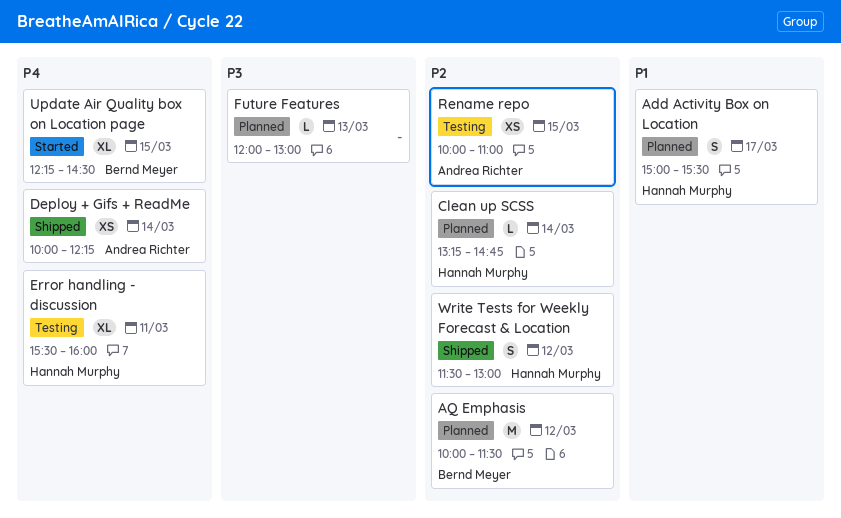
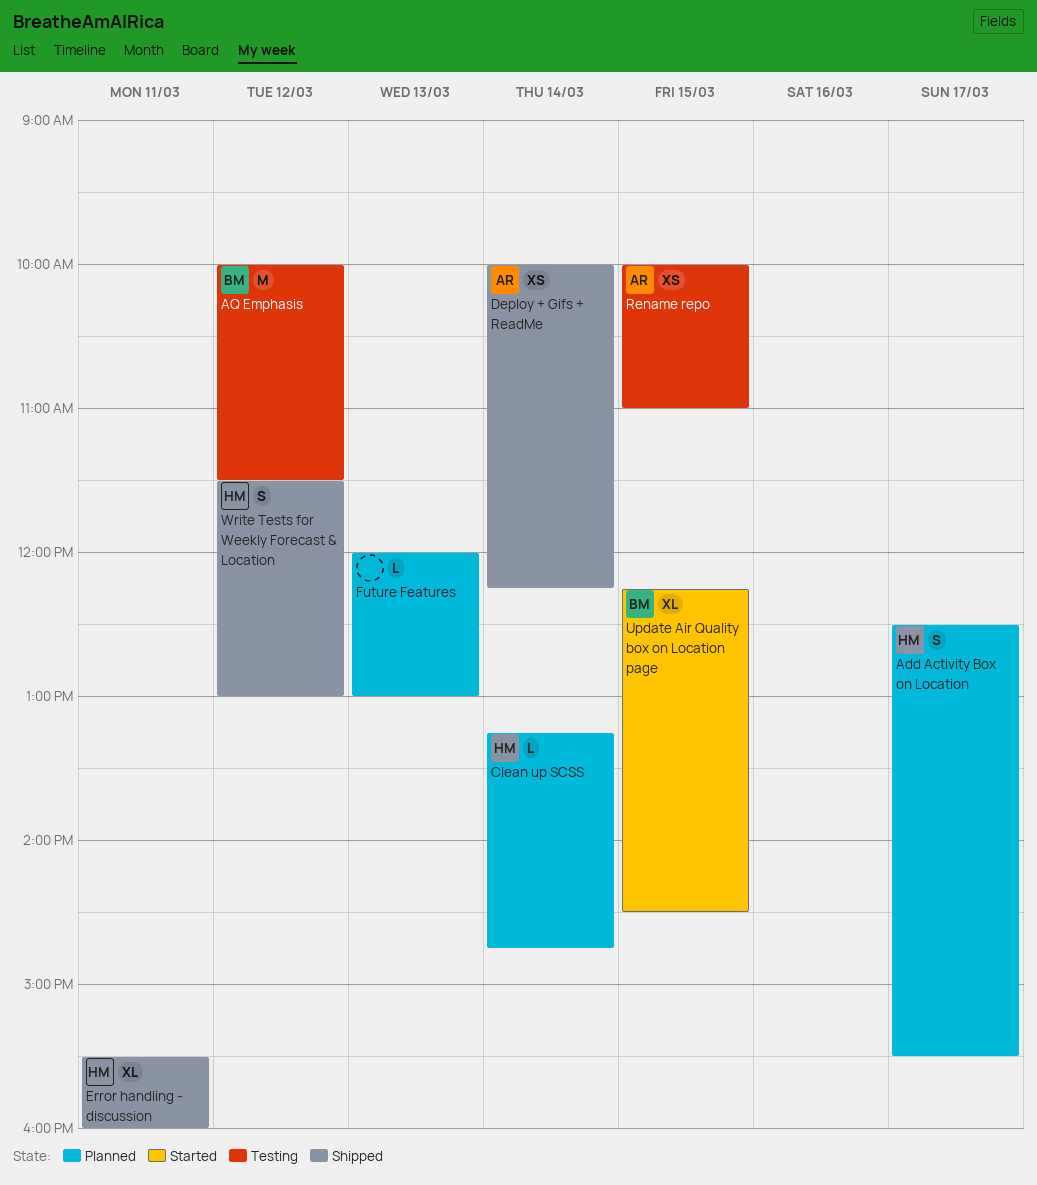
Add Activity Box on Location, begins: 15:00 -> 12:30
AQ Emphasis, status: Planned -> Testing
Error handling - discussion, status: Testing -> Shipped

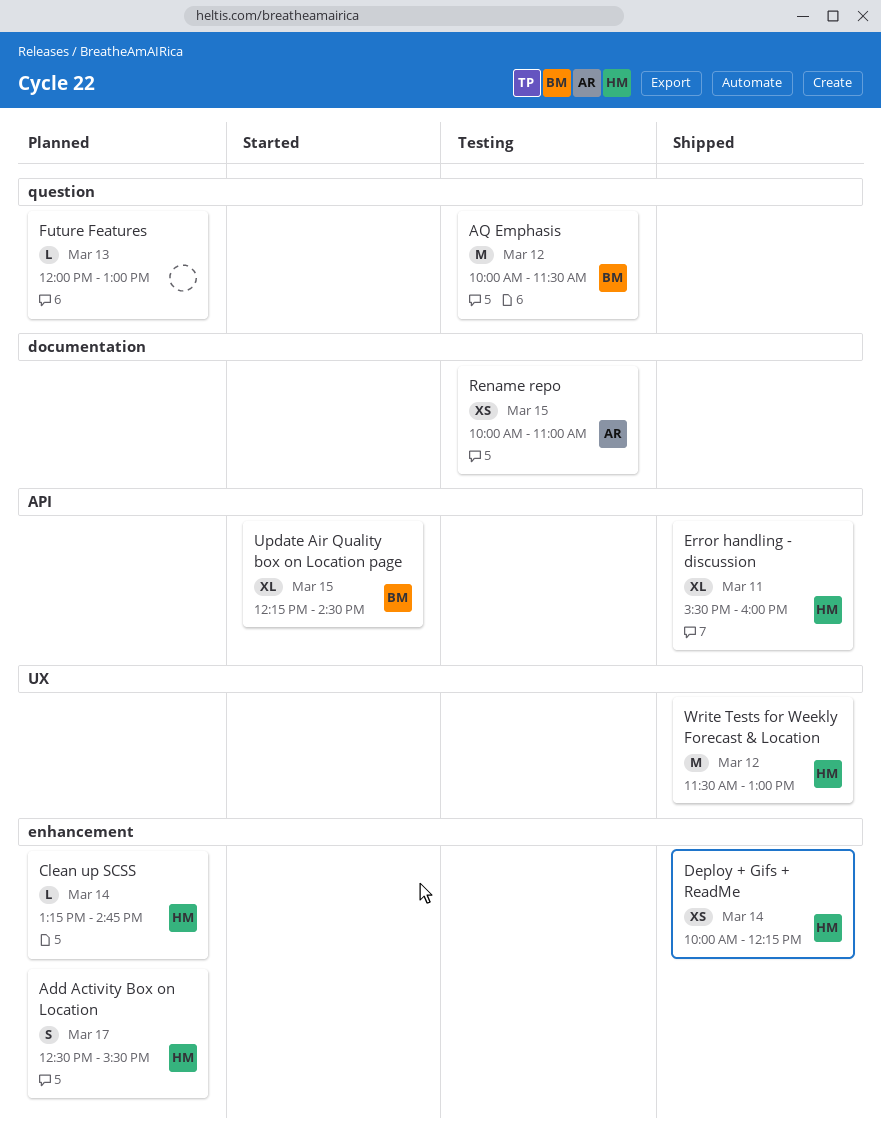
Deploy + Gifs + ReadMe, owner: AR -> HM
Write Tests for Weekly Forecast & Location, estimate: S -> M

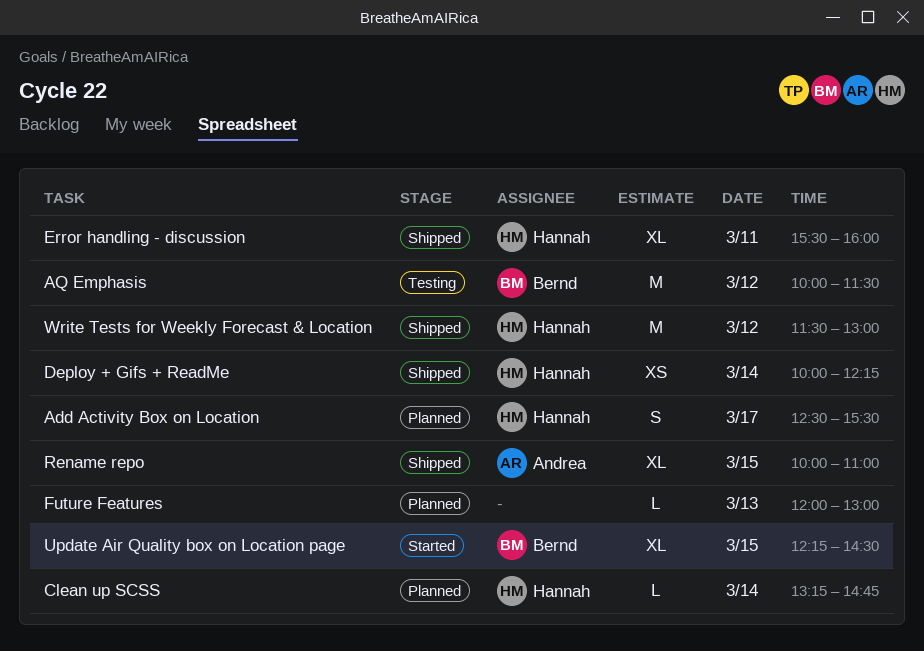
Rename repo, status: Testing -> Shipped
Rename repo, estimate: XS -> XL

